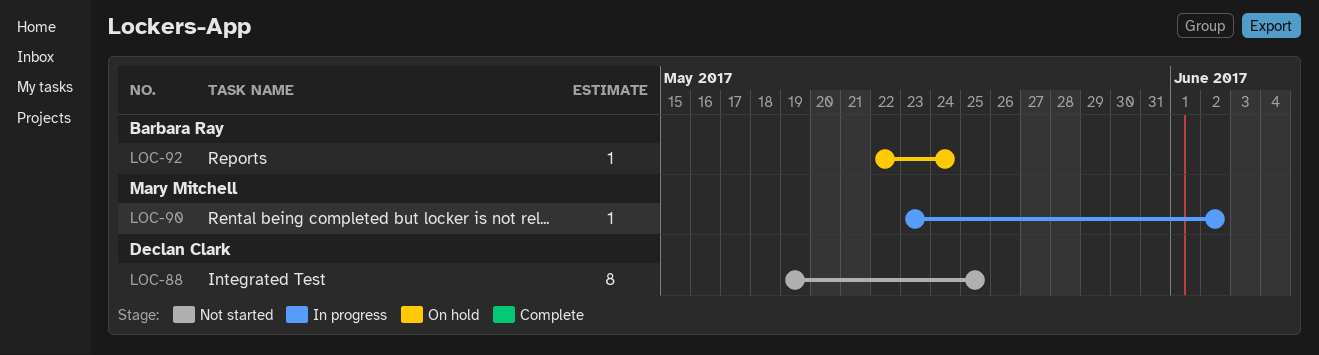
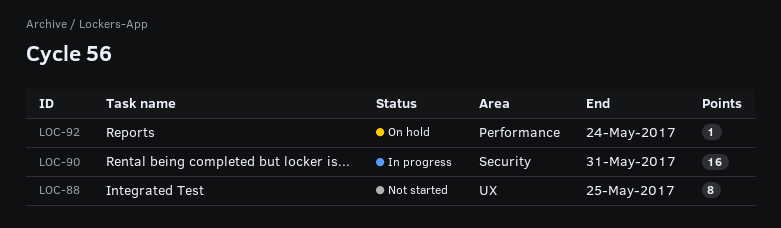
LOC-90, estimate: 1 -> 16
LOC-90, due: Jun 2 -> May 31

